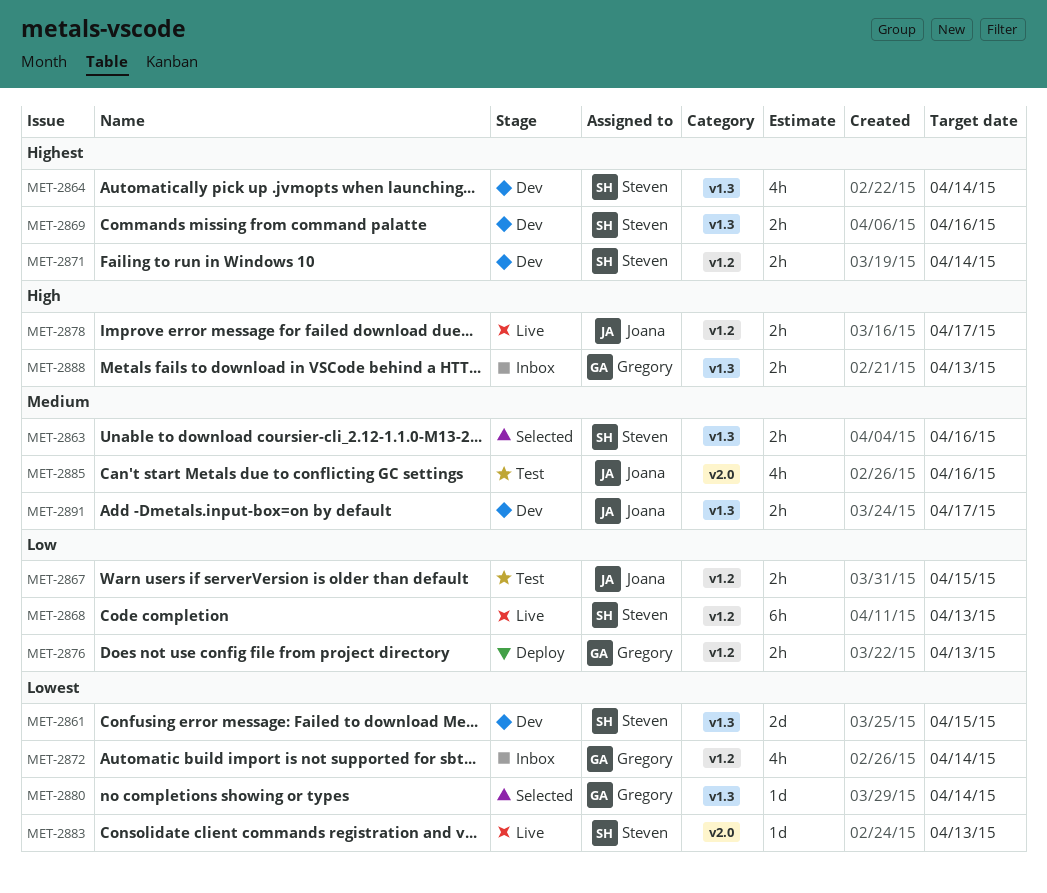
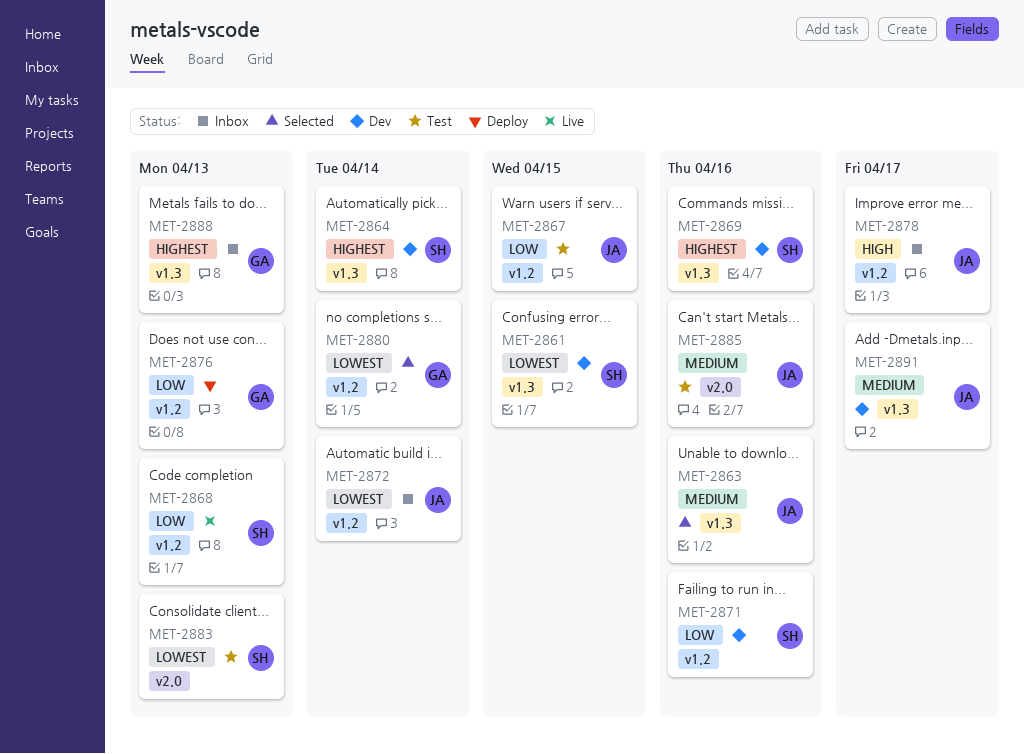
MET-2863, owner: Steven -> Joana
MET-2871, priority: Highest -> Low
MET-2871, due: Apr 14 -> Apr 16
MET-2872, owner: Gregory -> Joana
MET-2878, status: Live -> Inbox
MET-2880, label: v1.3 -> v1.2
MET-2883, status: Live -> Test
MET-2888, priority: High -> Highest

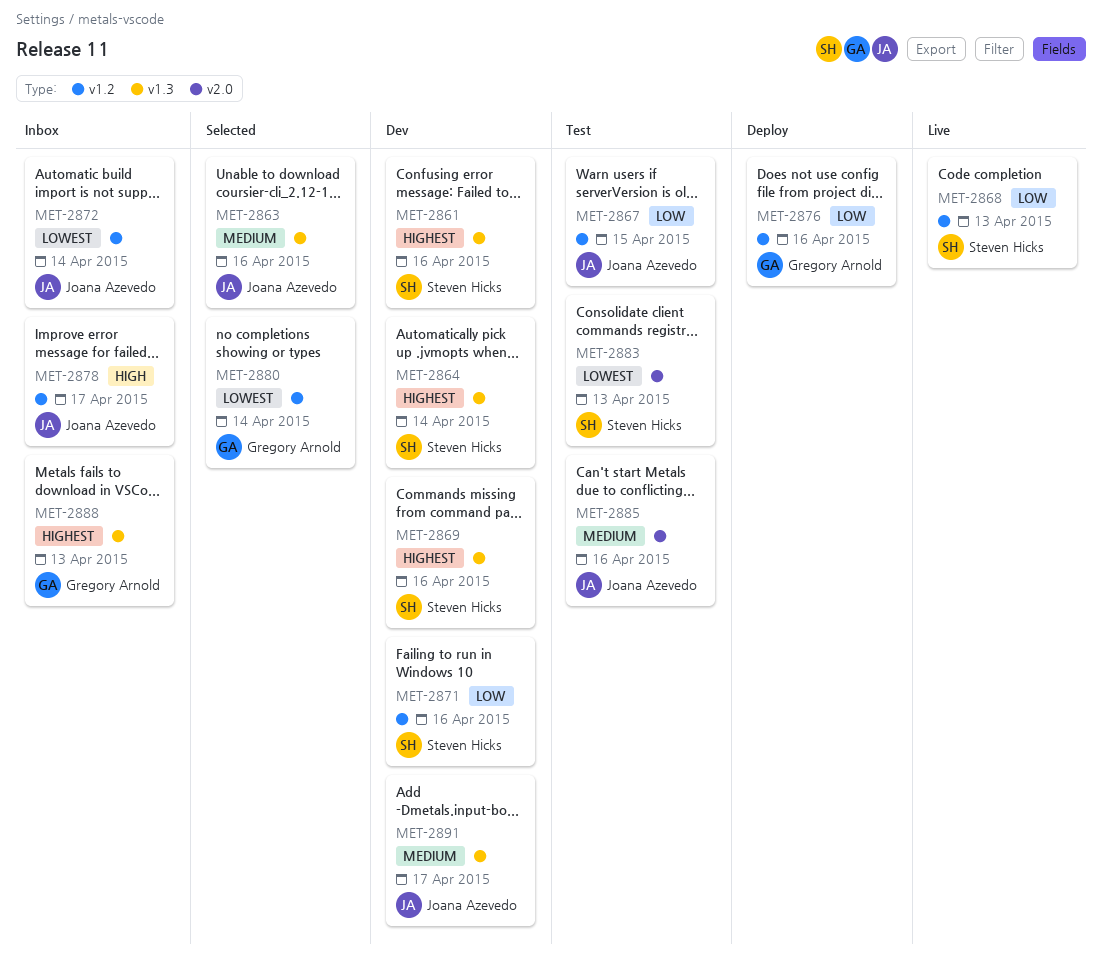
MET-2861, priority: Lowest -> Highest
MET-2861, due: Apr 15 -> Apr 16
MET-2876, due: Apr 13 -> Apr 16

